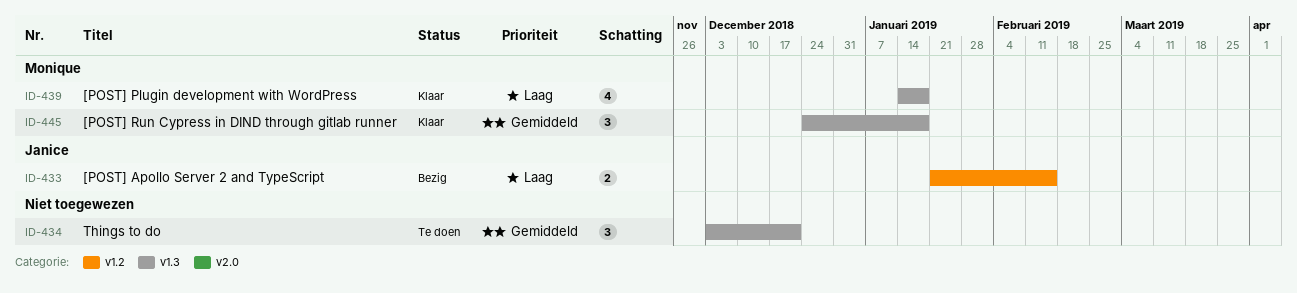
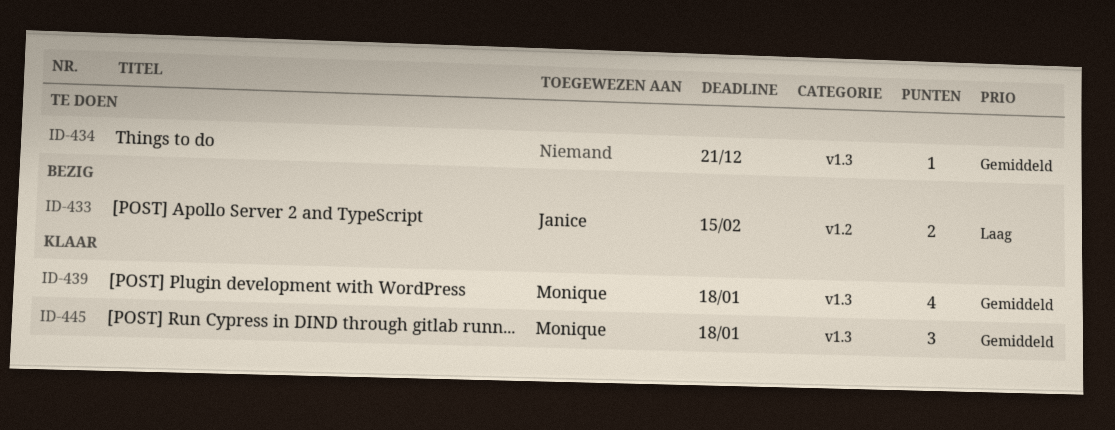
ID-434, estimate: 3 -> 1
ID-439, priority: Laag -> Gemiddeld

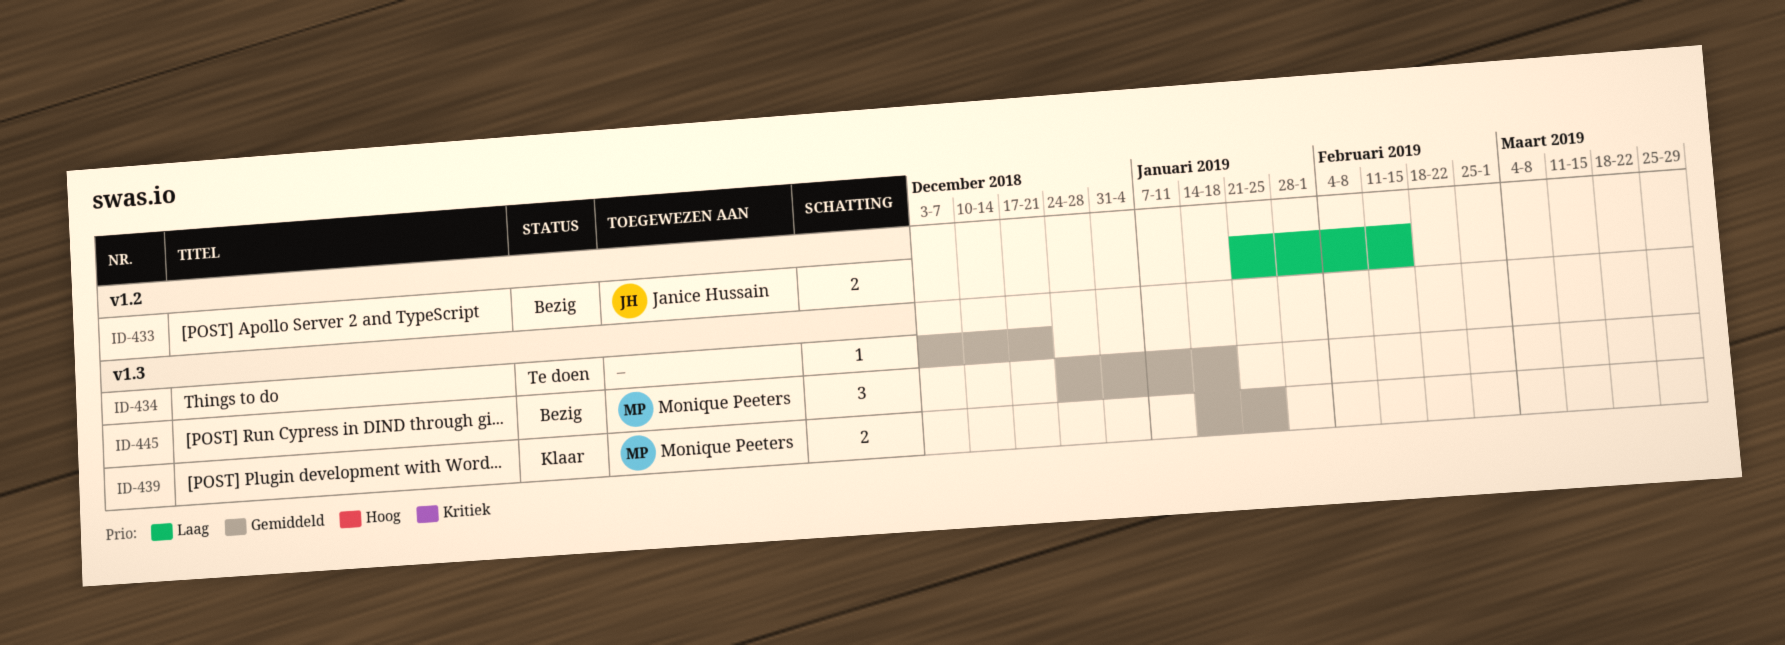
ID-439, estimate: 4 -> 2
ID-439, due: Jan 18 -> Jan 25
ID-445, status: Klaar -> Bezig

